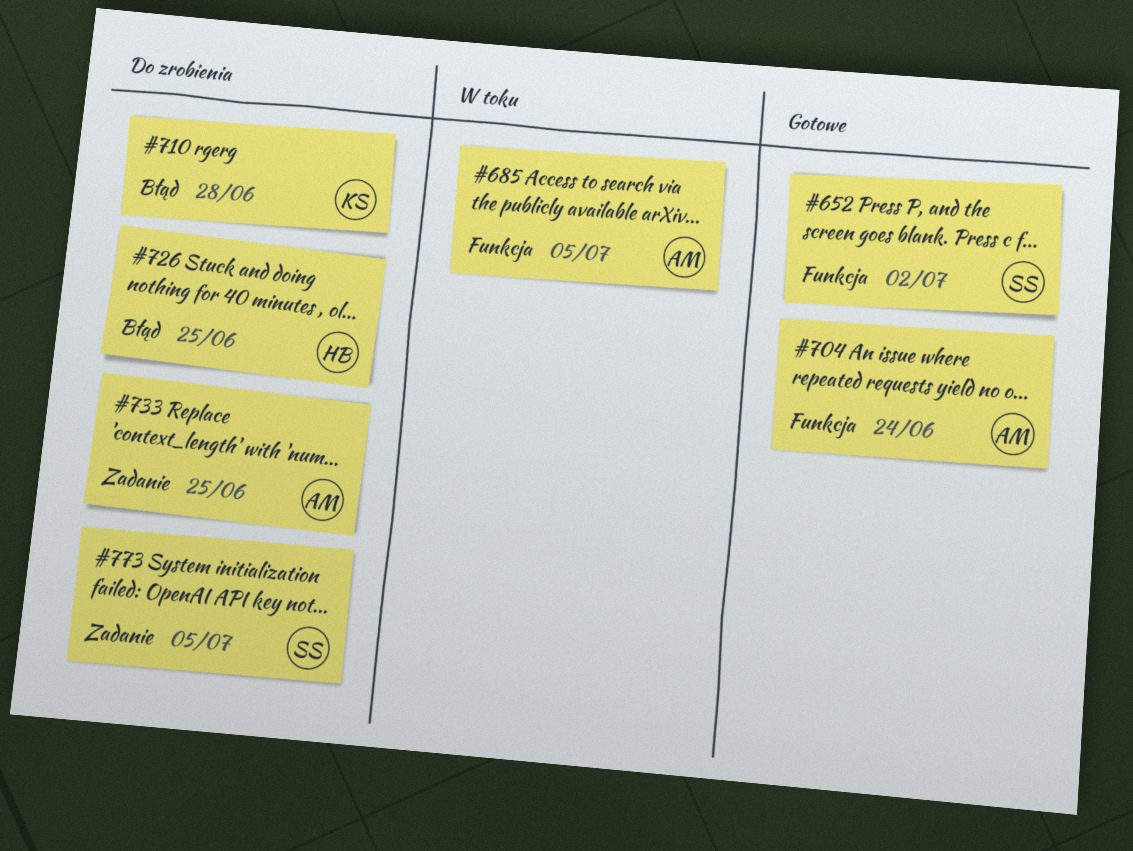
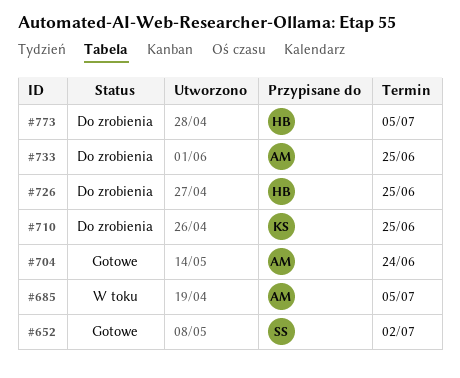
#710, due: Jun 28 -> Jun 25
#773, owner: SS -> HB

